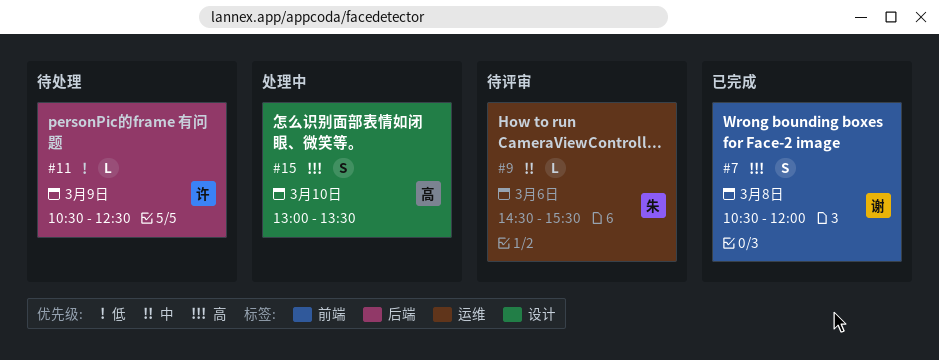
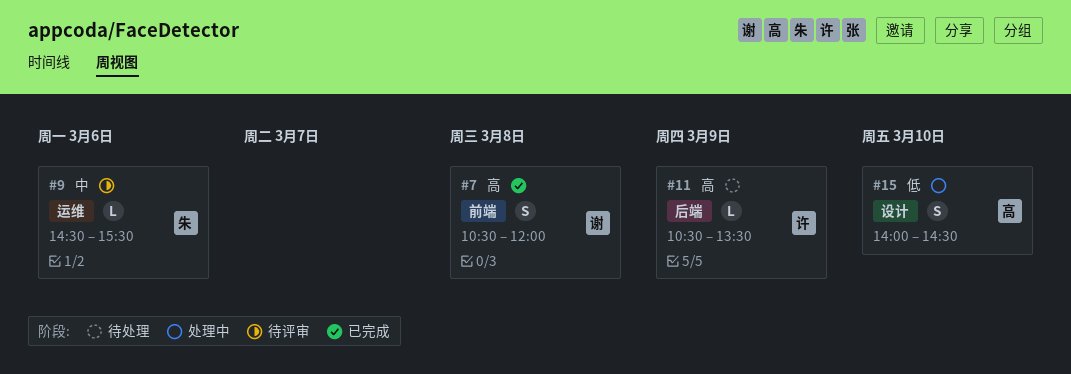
#11, priority: 低 -> 高
#11, ends: 12:30 -> 13:30
#15, priority: 高 -> 低
#15, begins: 13:00 -> 14:00
#15, ends: 13:30 -> 14:30

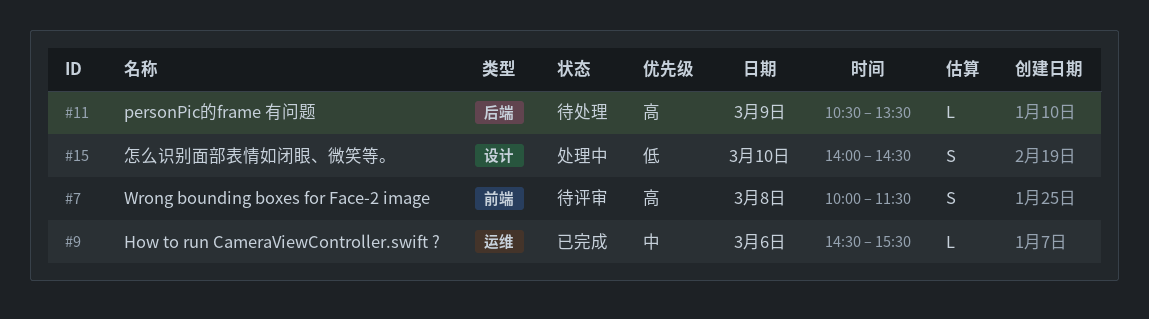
#7, status: 已完成 -> 待评审
#7, begins: 10:30 -> 10:00
#7, ends: 12:00 -> 11:30
#9, status: 待评审 -> 已完成

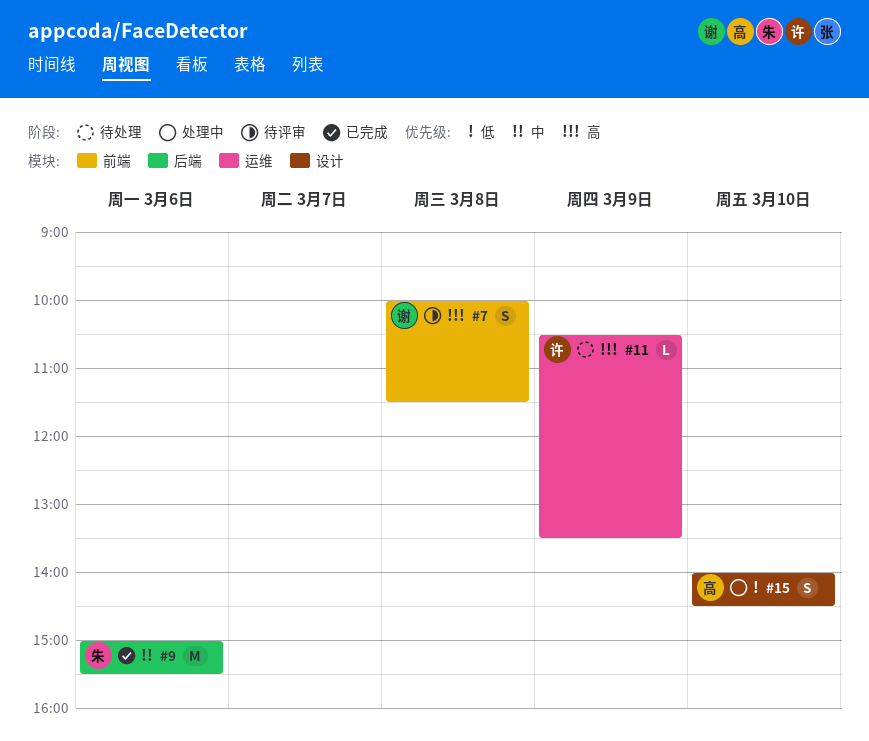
#9, label: 运维 -> 后端
#9, estimate: L -> M
#9, begins: 14:30 -> 15:00
#11, label: 后端 -> 运维

